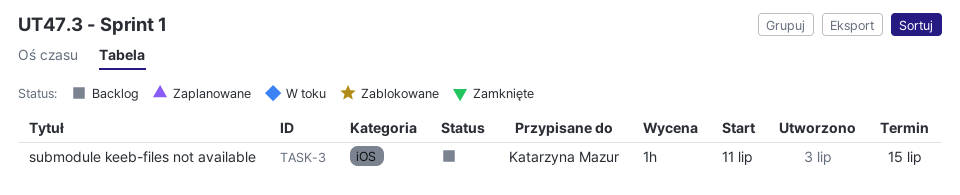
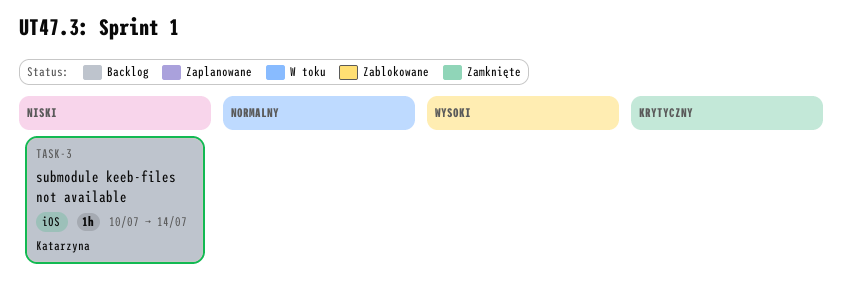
TASK-3, start: Jul 11 -> Jul 10
TASK-3, due: Jul 15 -> Jul 14

